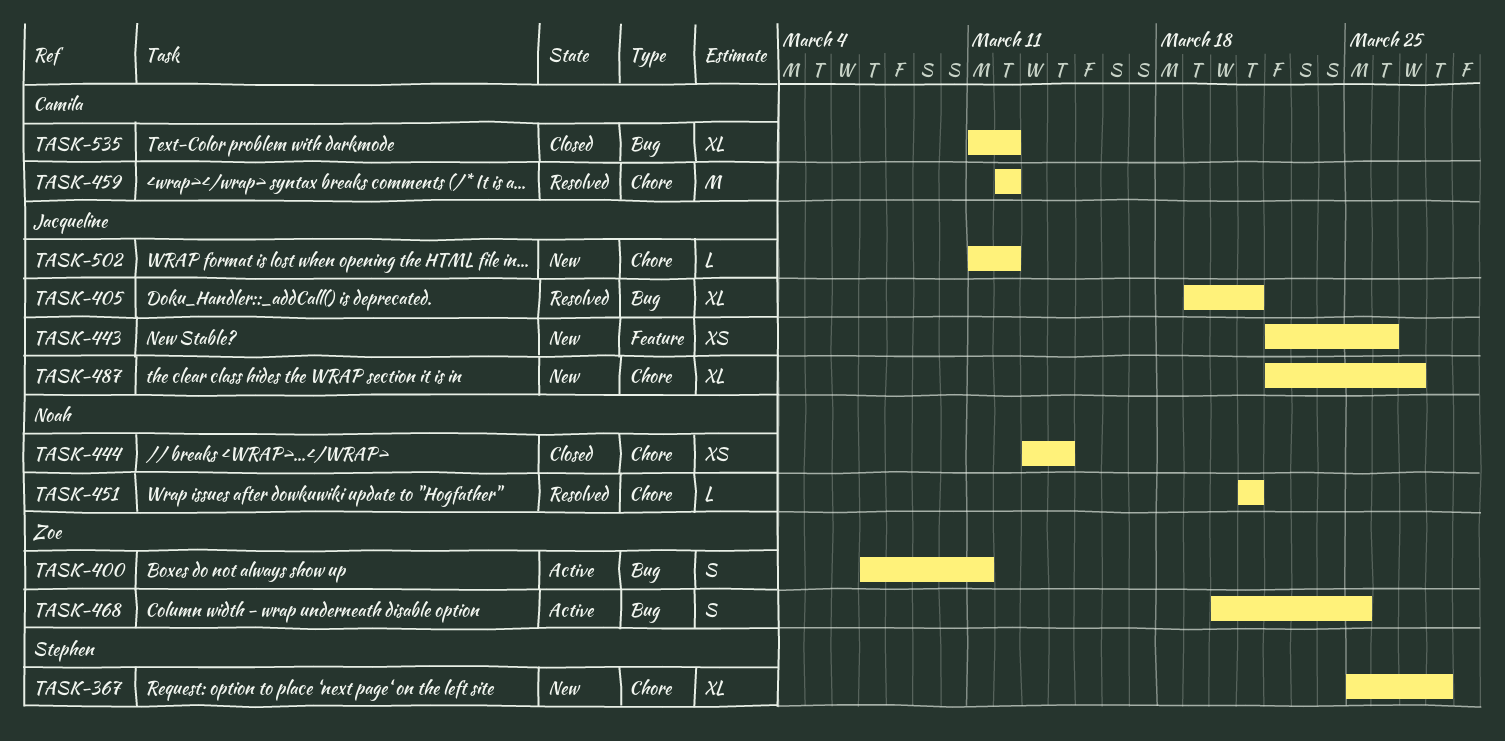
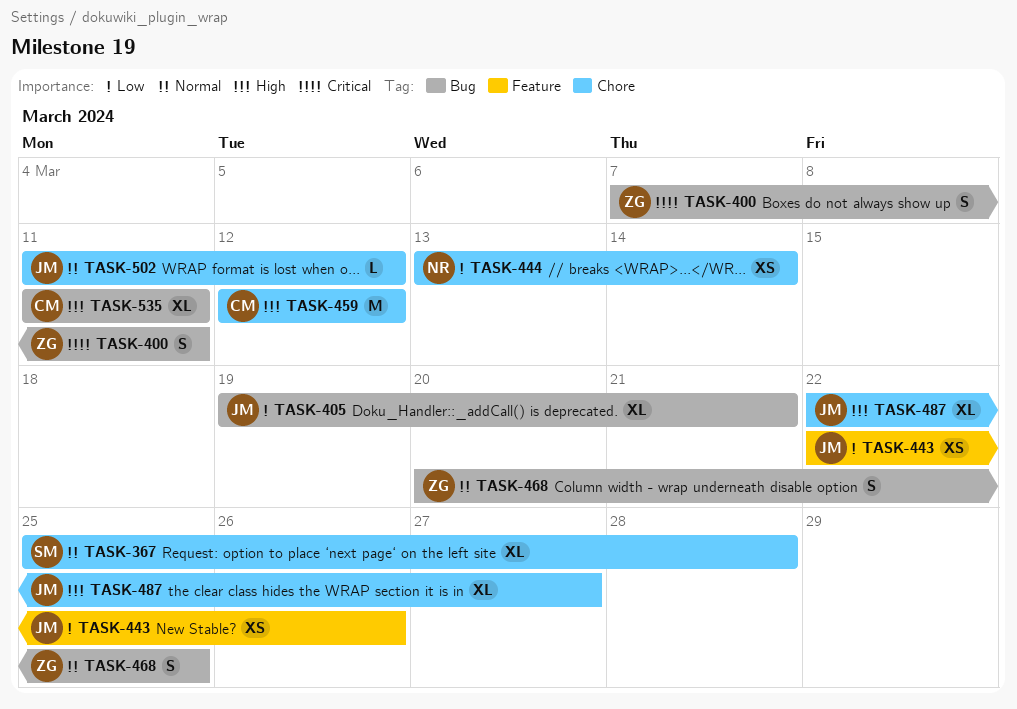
TASK-451: present -> none
TASK-535, due: Mar 12 -> Mar 11

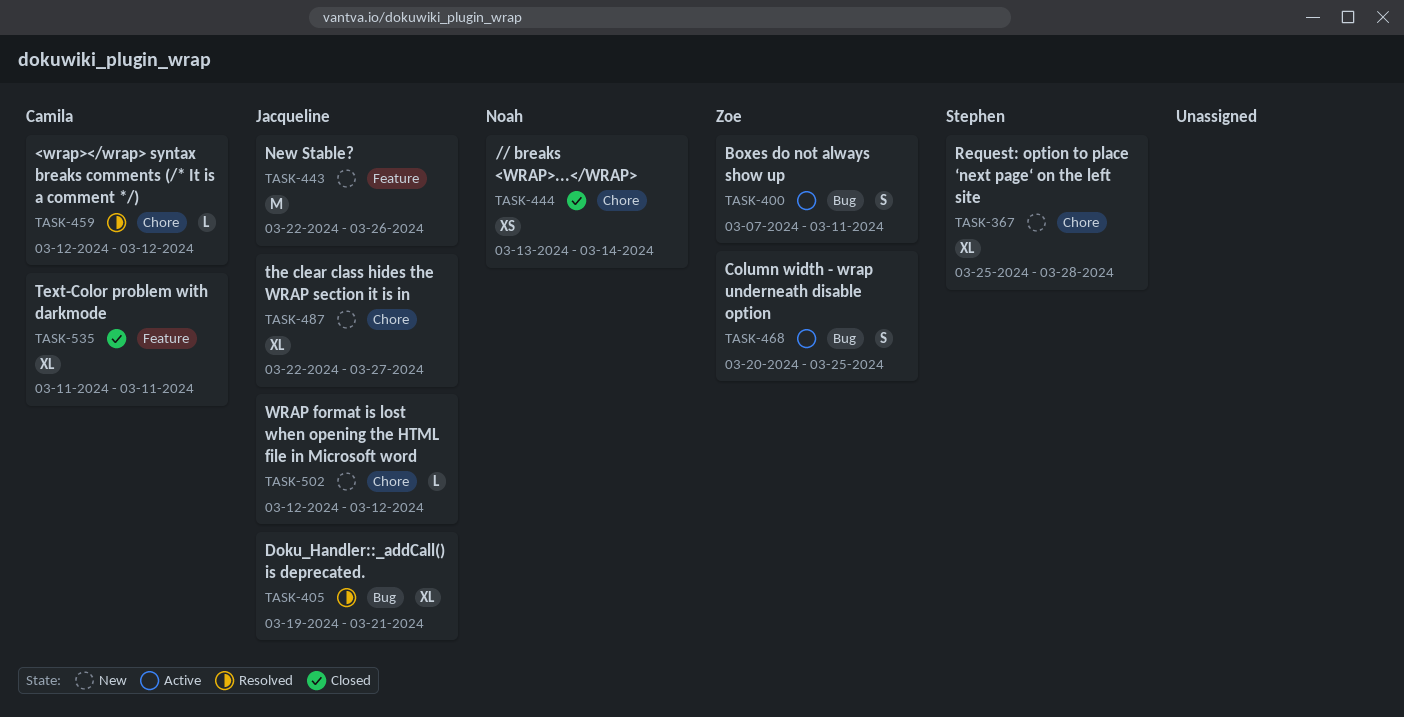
TASK-443, estimate: XS -> M
TASK-459, estimate: M -> L
TASK-502, start: Mar 11 -> Mar 12
TASK-535, label: Bug -> Feature

